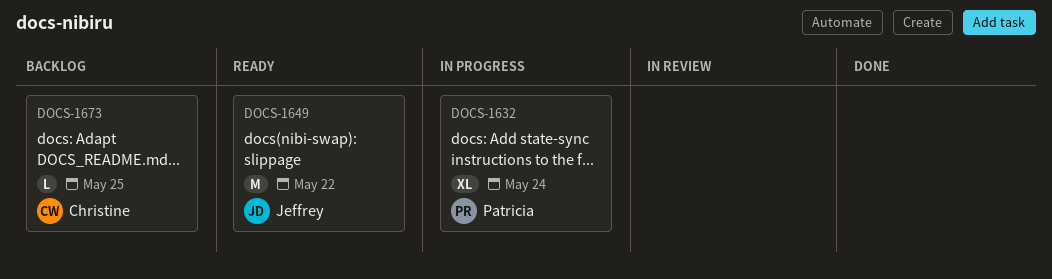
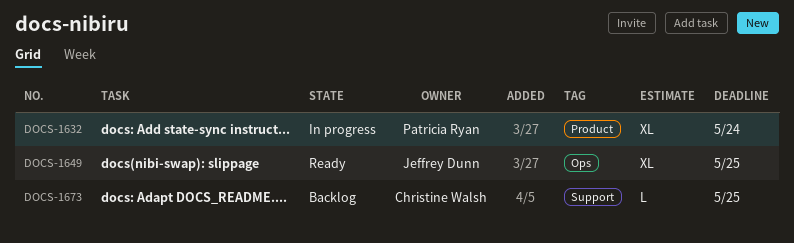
DOCS-1649, estimate: M -> XL
DOCS-1649, due: May 22 -> May 25

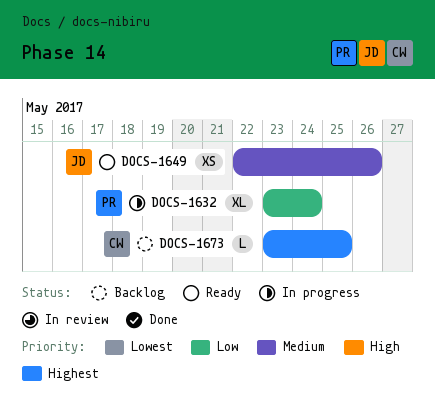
DOCS-1649, estimate: XL -> XS
DOCS-1649, due: May 25 -> May 26

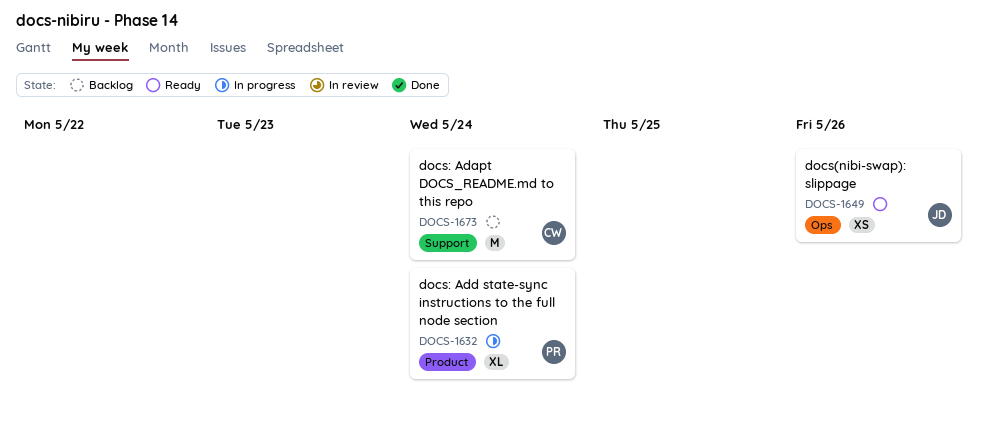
DOCS-1673, estimate: L -> M
DOCS-1673, due: May 25 -> May 24

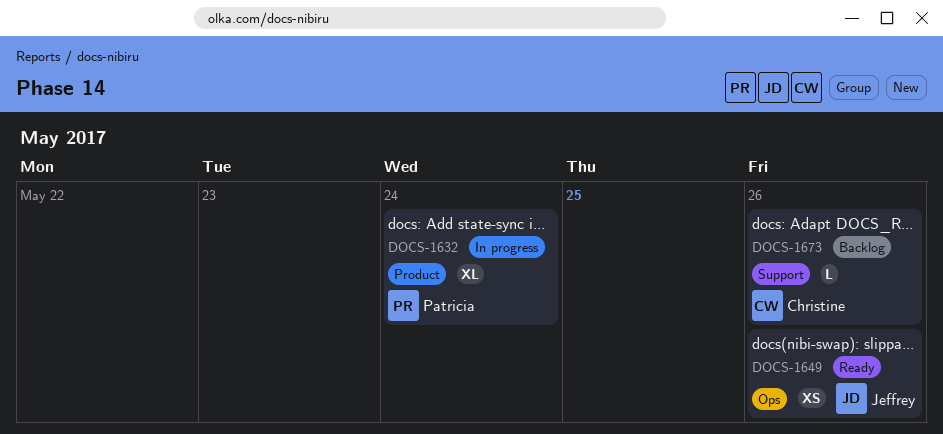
DOCS-1673, estimate: M -> L
DOCS-1673, due: May 24 -> May 26

